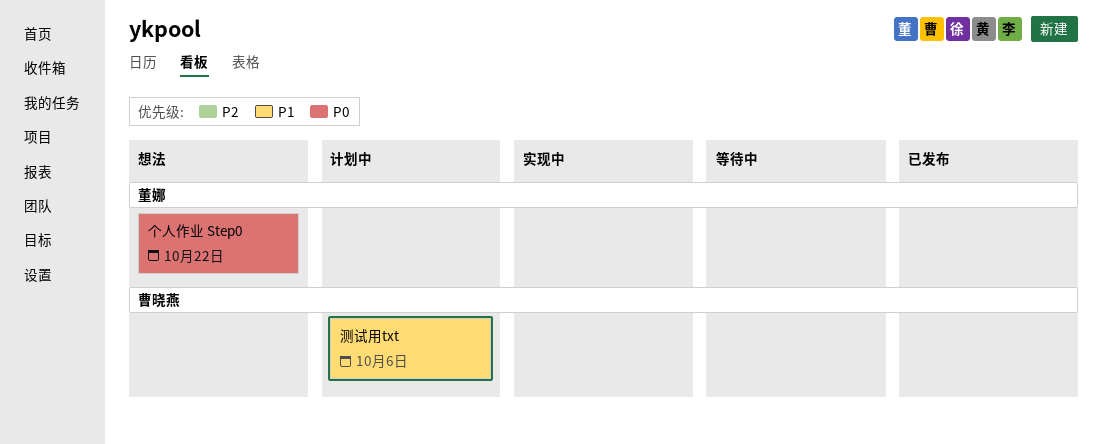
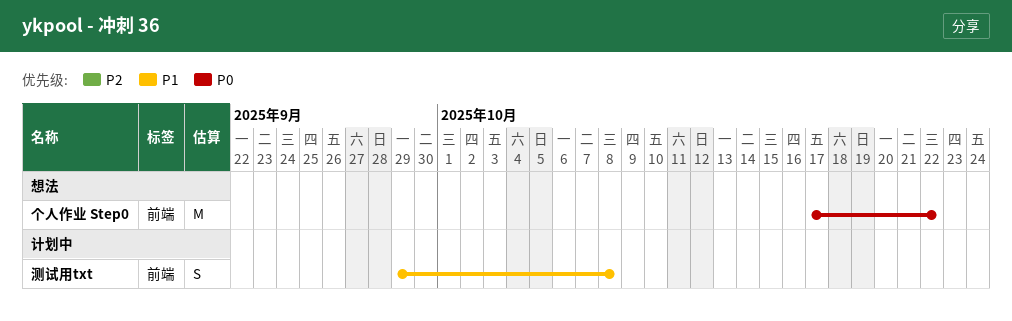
测试用txt, due: Oct 6 -> Oct 8

